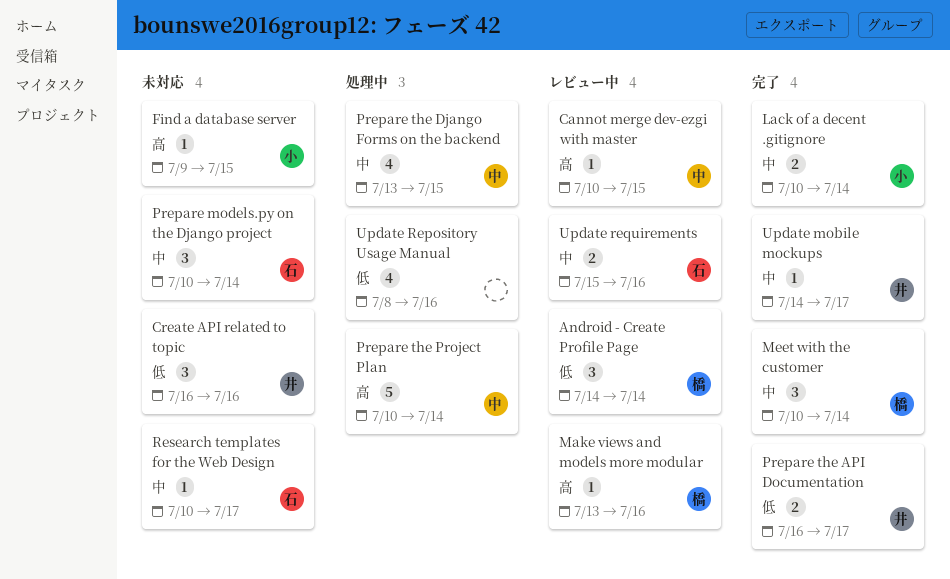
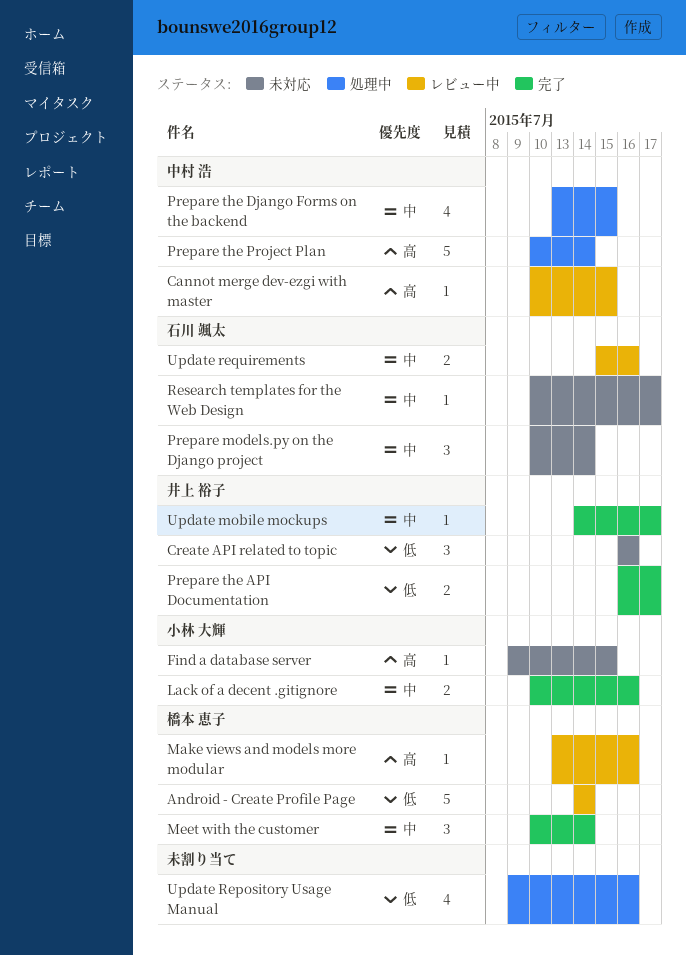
Android - Create Profile Page, estimate: 3 -> 5
Lack of a decent .gitignore, due: Jul 14 -> Jul 16
Update Repository Usage Manual, start: Jul 8 -> Jul 9

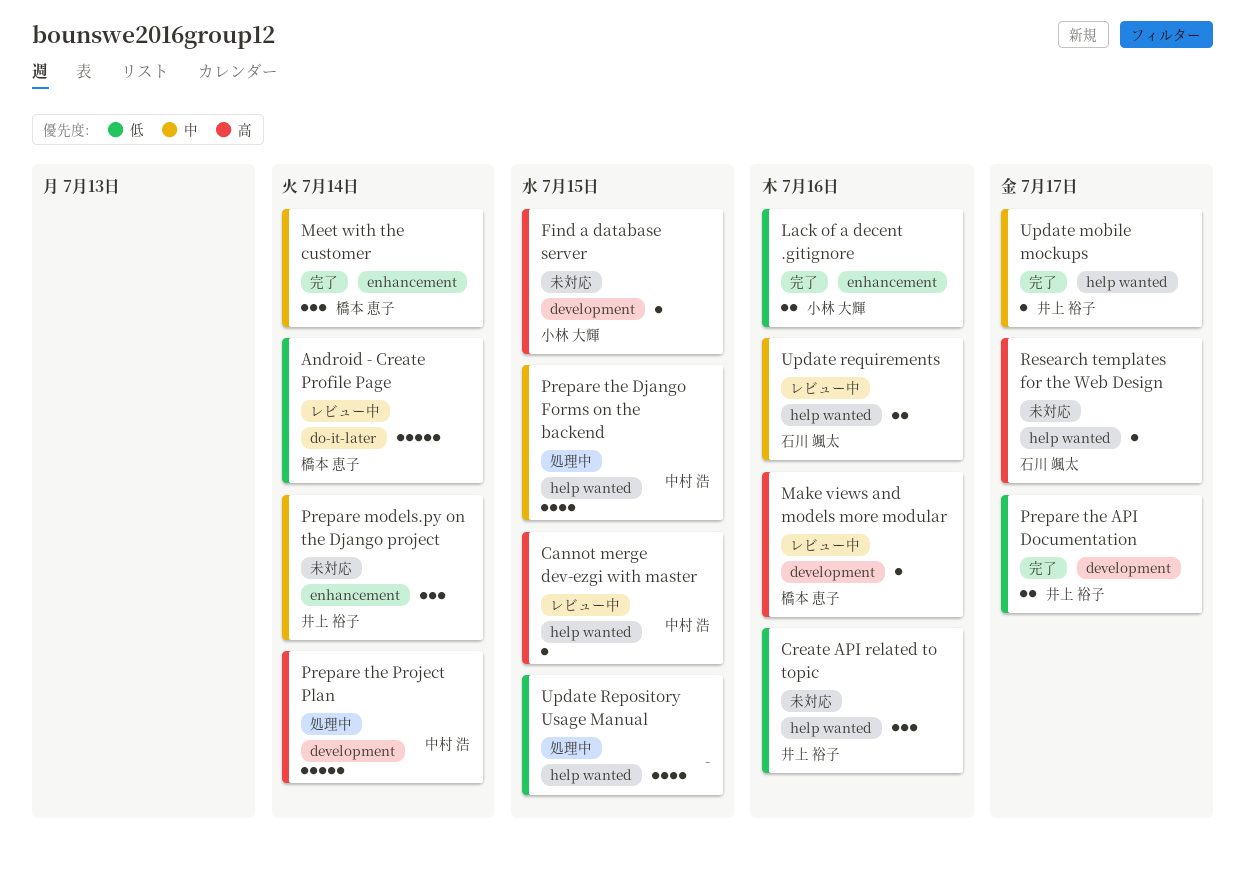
Lack of a decent .gitignore, priority: 中 -> 低
Prepare models.py on the Django project, owner: 石川 颯太 -> 井上 裕子
Research templates for the Web Design, priority: 中 -> 高
Update Repository Usage Manual, due: Jul 16 -> Jul 15

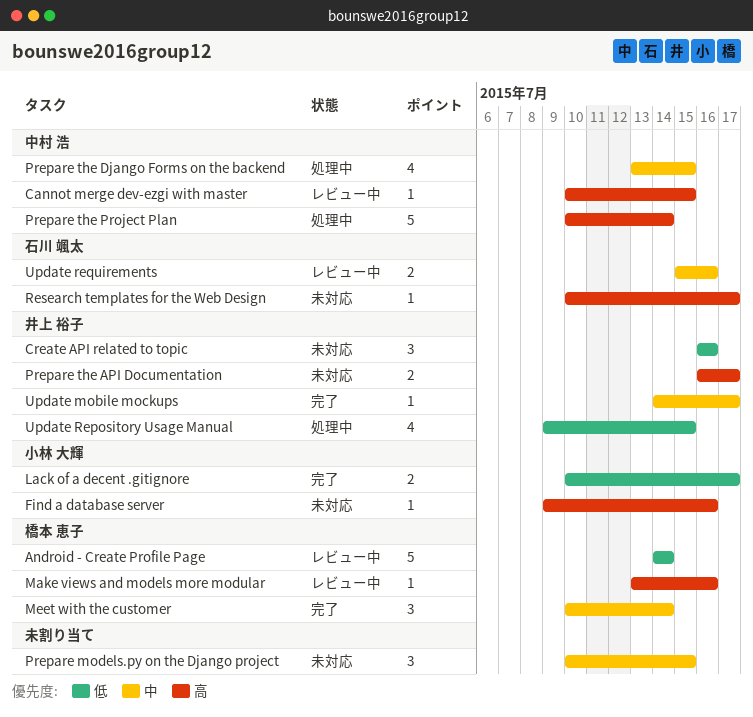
Find a database server, due: Jul 15 -> Jul 16
Lack of a decent .gitignore, due: Jul 16 -> Jul 17
Prepare models.py on the Django project, owner: 井上 裕子 -> none
Prepare models.py on the Django project, due: Jul 14 -> Jul 15
Prepare the API Documentation, status: 完了 -> 未対応
Prepare the API Documentation, priority: 低 -> 高
Update Repository Usage Manual, owner: none -> 井上 裕子

